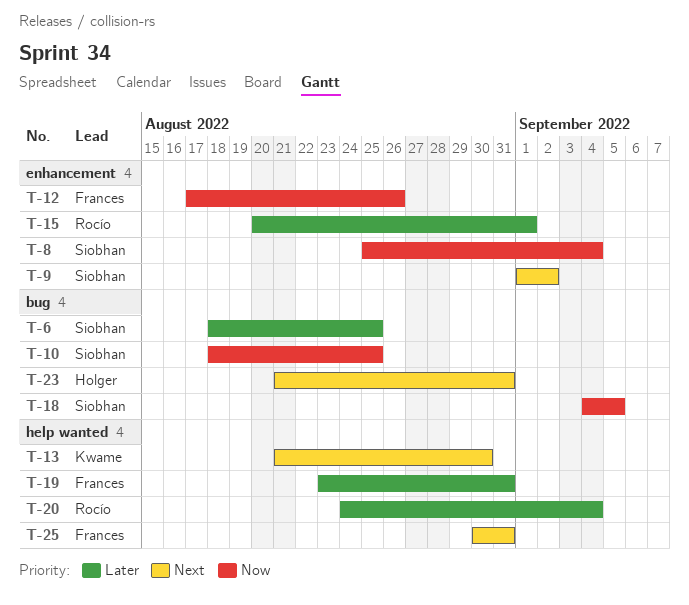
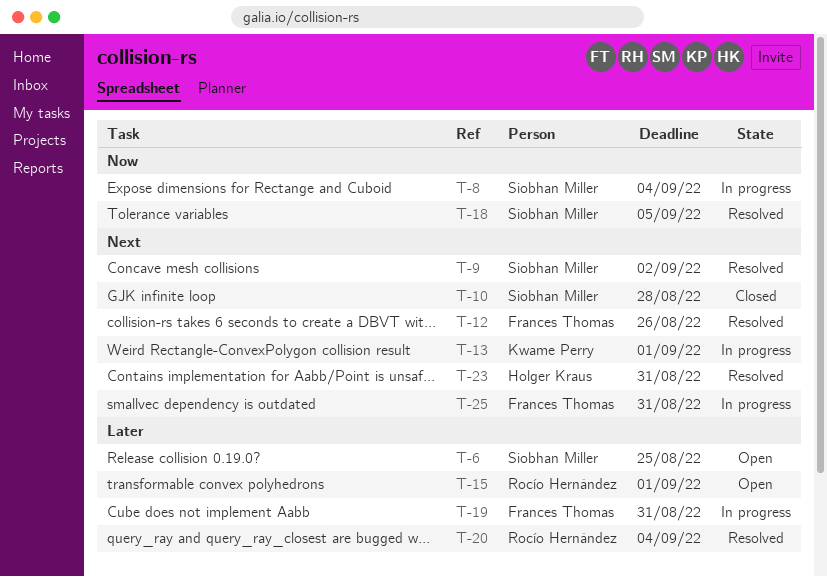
T-10, priority: Now -> Next
T-10, due: Aug 25 -> Aug 28
T-12, priority: Now -> Next
T-13, due: Aug 30 -> Sep 1

